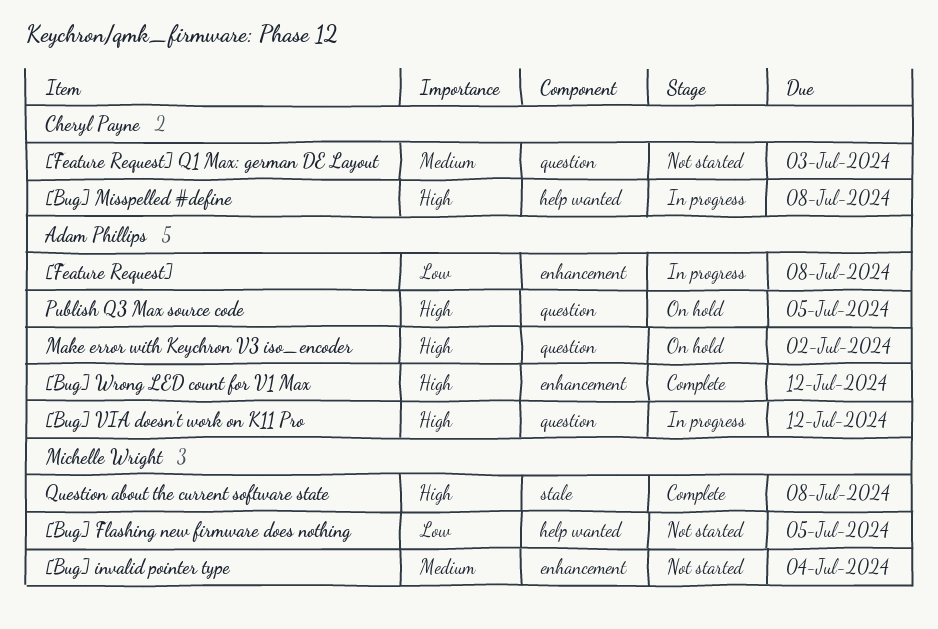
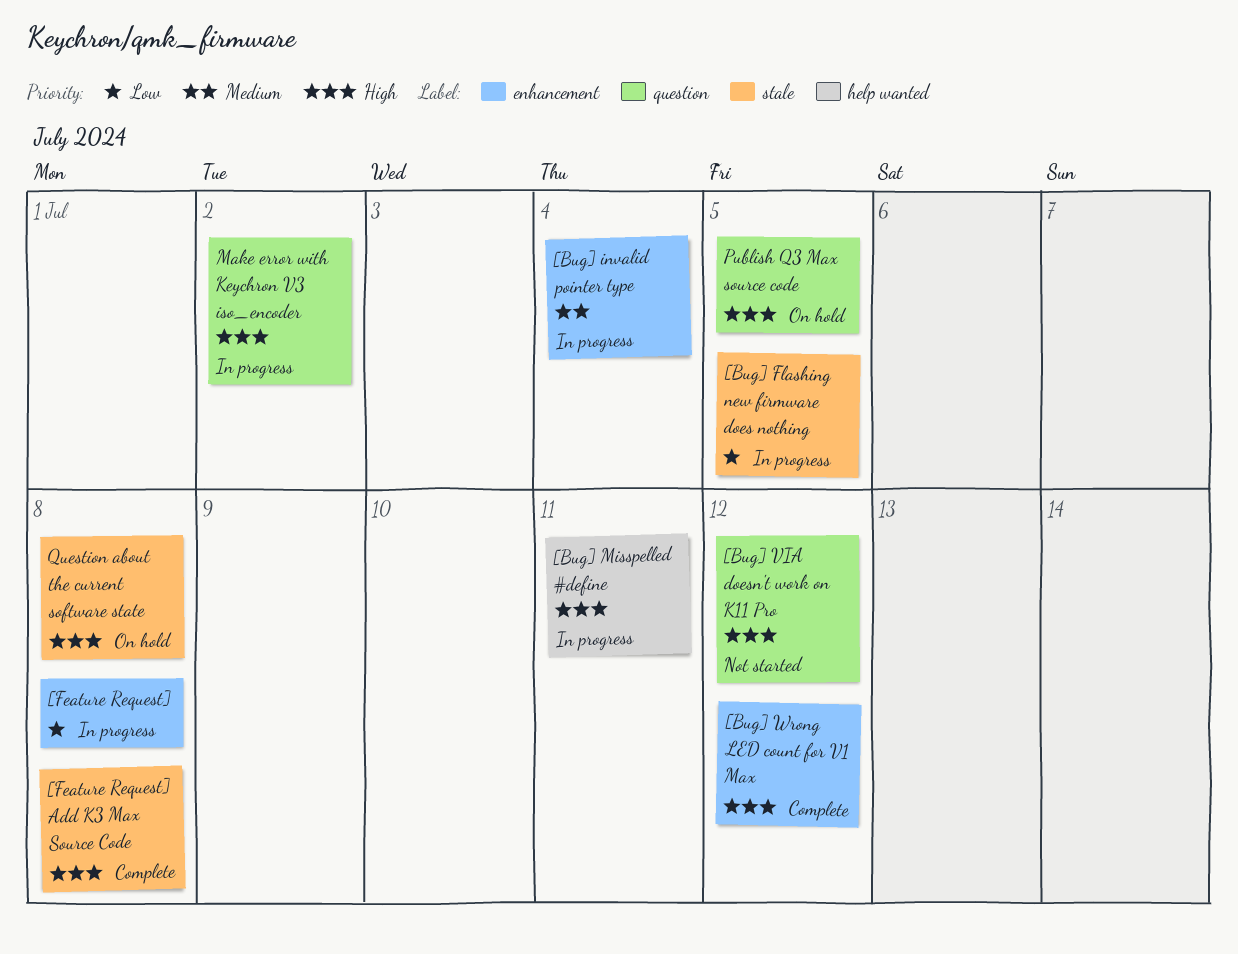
[Bug] Flashing new firmware does nothing, status: Not started -> In progress
[Bug] Flashing new firmware does nothing, label: help wanted -> stale
[Bug] invalid pointer type, status: Not started -> In progress
[Bug] Misspelled #define, due: Jul 8 -> Jul 11
[Bug] VIA doesn't work on K11 Pro, status: In progress -> Not started
[Feature Request] Add K3 Max Source Code: none -> present
[Feature Request] Q1 Max: german DE Layout: present -> none
Make error with Keychron V3 iso_encoder, status: On hold -> In progress
Question about the current software state, status: Complete -> On hold

